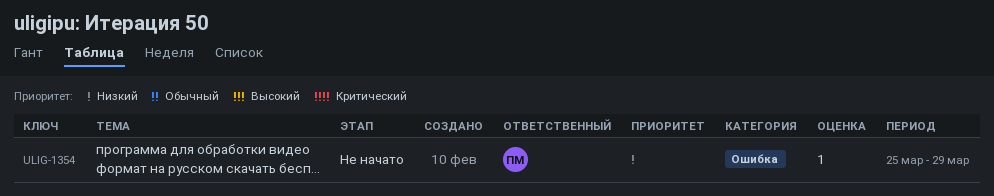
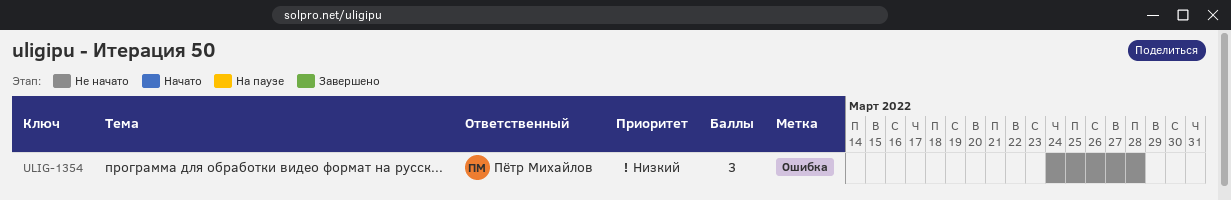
ULIG-1354, estimate: 1 -> 3
ULIG-1354, start: Mar 25 -> Mar 24
ULIG-1354, due: Mar 29 -> Mar 28

